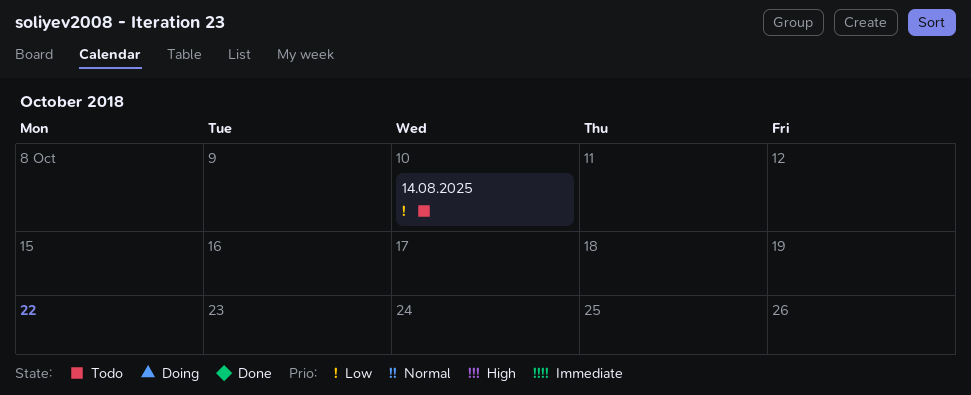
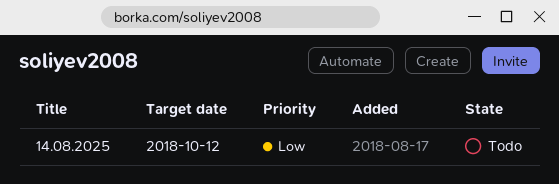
14.08.2025, due: Oct 10 -> Oct 12

